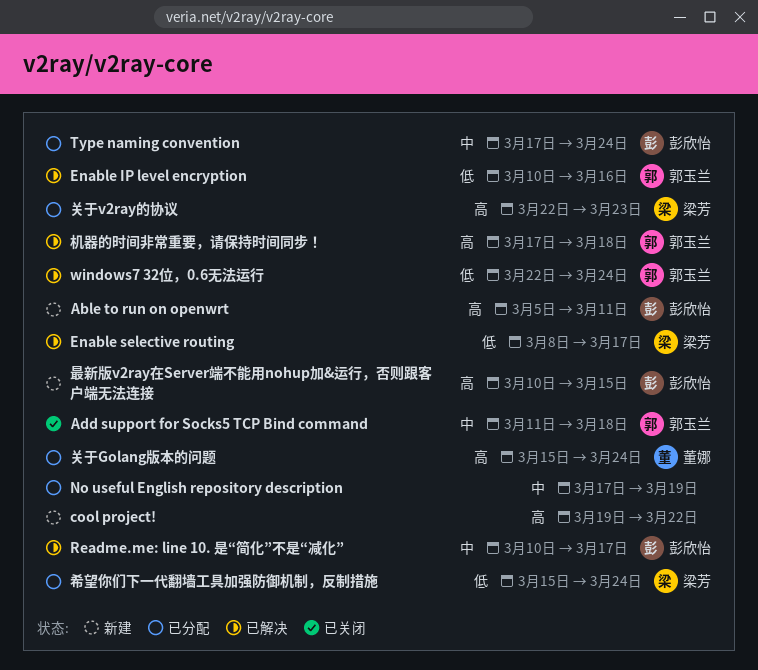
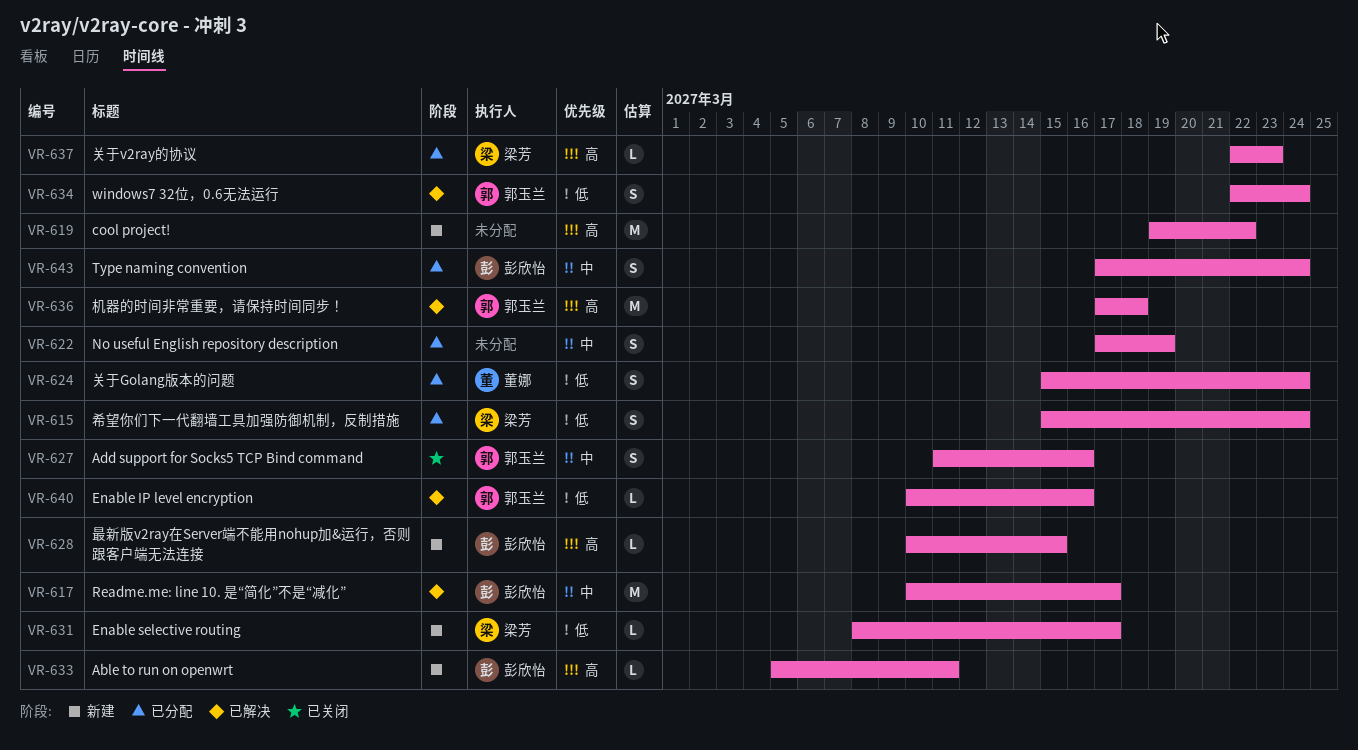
Add support for Socks5 TCP Bind command, due: Mar 18 -> Mar 16
Enable selective routing, status: 已解决 -> 新建
关于Golang版本的问题, priority: 高 -> 低

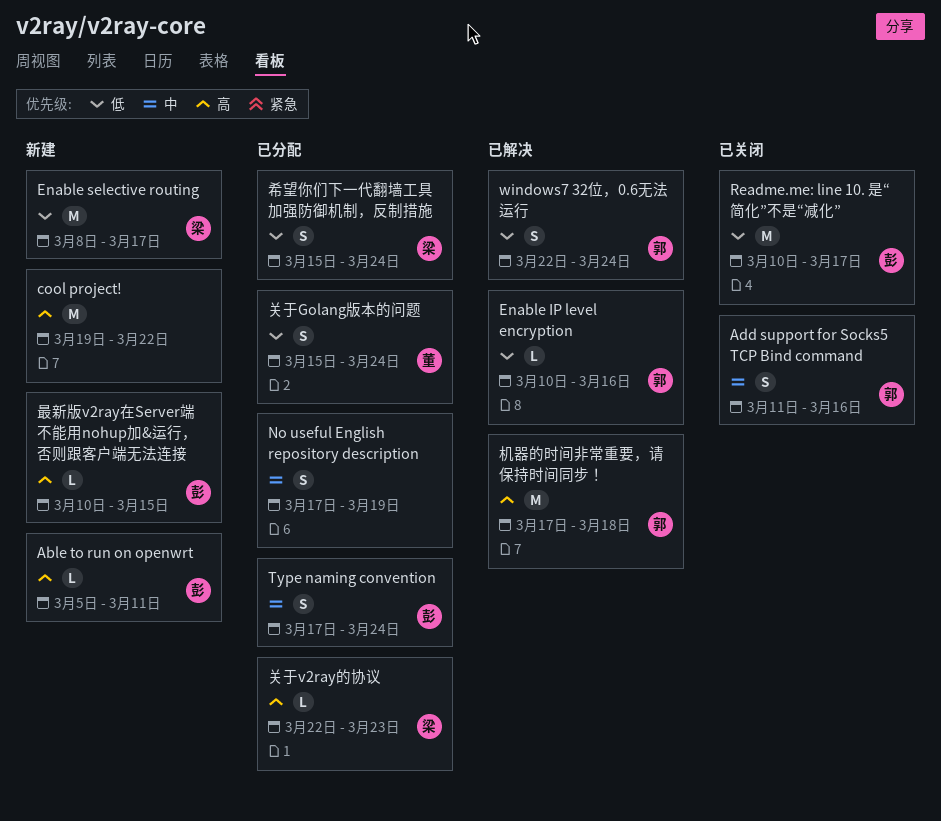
Enable selective routing, estimate: L -> M
Readme.me: line 10. 是“简化”不是“减化”, status: 已解决 -> 已关闭
Readme.me: line 10. 是“简化”不是“减化”, priority: 中 -> 低

